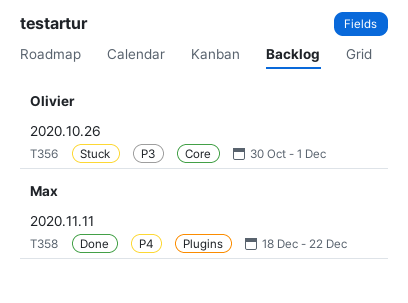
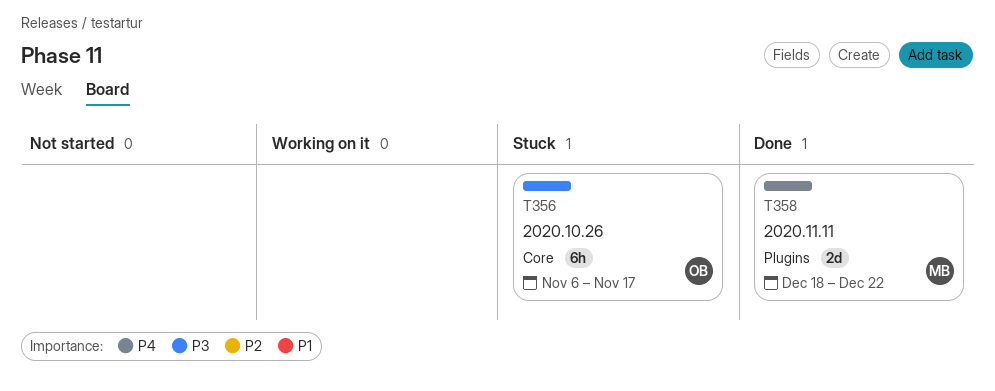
T356, start: Oct 30 -> Nov 6
T356, due: Dec 1 -> Nov 17

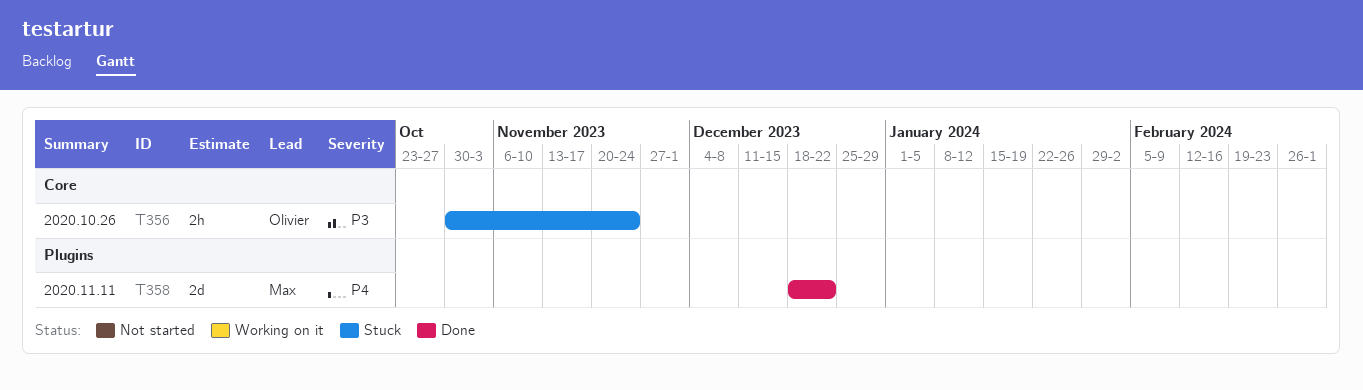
T356, estimate: 6h -> 2h
T356, start: Nov 6 -> Oct 30
T356, due: Nov 17 -> Nov 24

